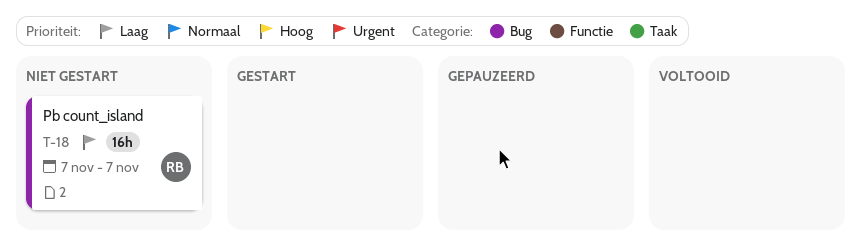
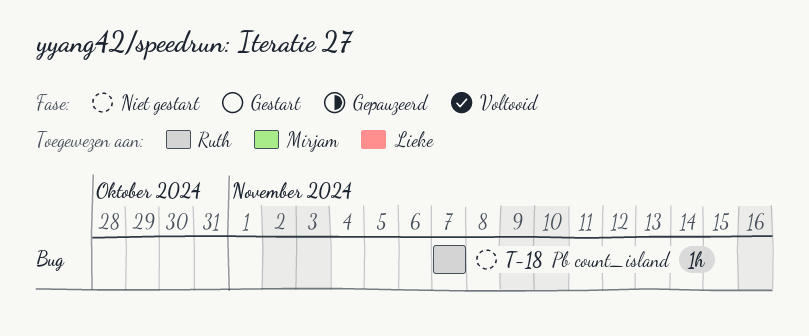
T-18, estimate: 16h -> 1h

